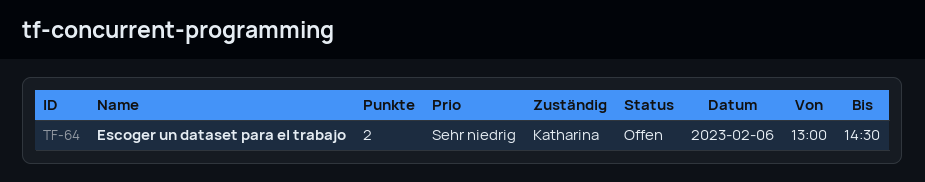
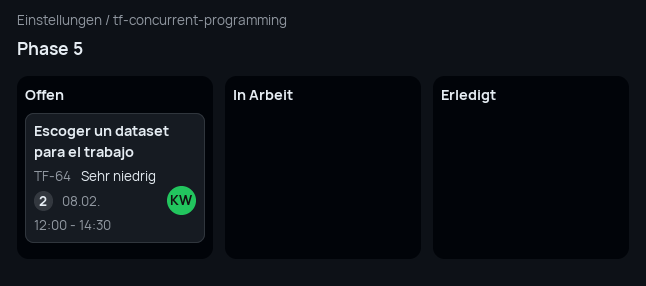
TF-64, day: Feb 6 -> Feb 8
TF-64, begins: 13:00 -> 12:00

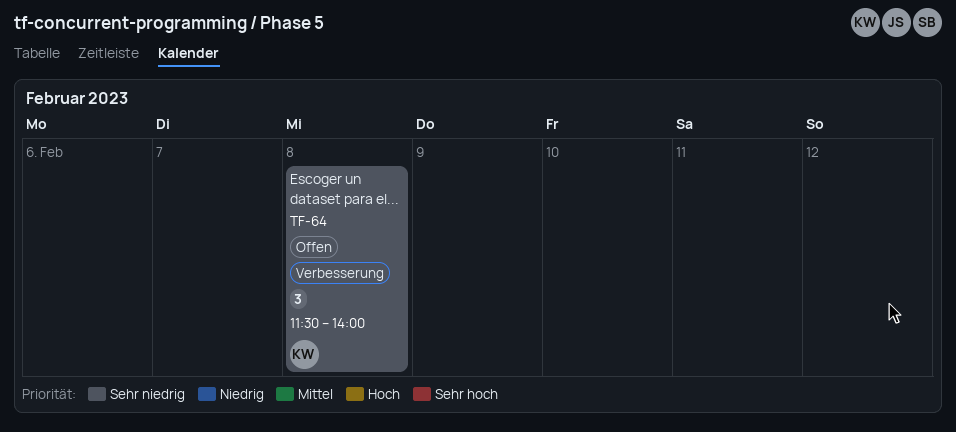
TF-64, estimate: 2 -> 3
TF-64, begins: 12:00 -> 11:30
TF-64, ends: 14:30 -> 14:00

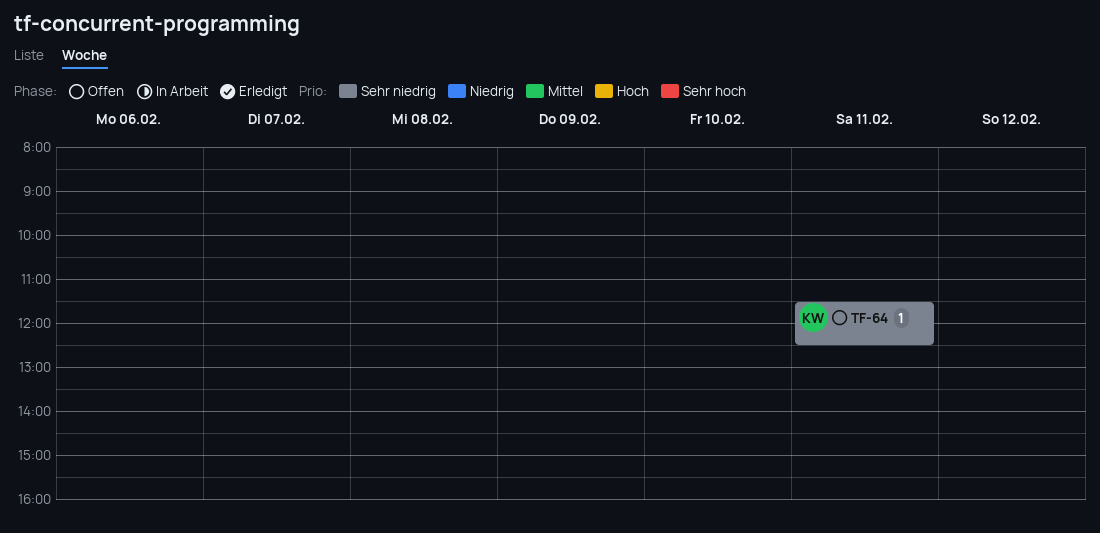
TF-64, estimate: 3 -> 1
TF-64, day: Feb 8 -> Feb 11
TF-64, ends: 14:00 -> 12:30

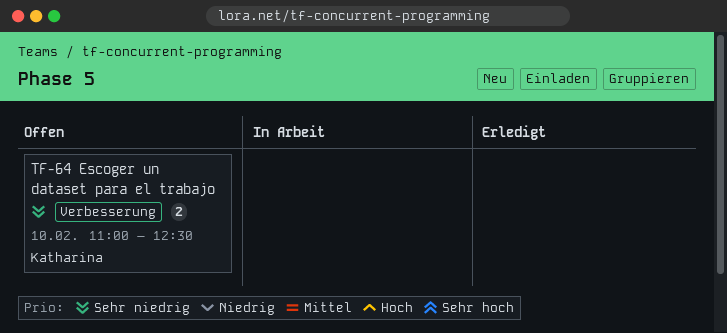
TF-64, estimate: 1 -> 2
TF-64, day: Feb 11 -> Feb 10
TF-64, begins: 11:30 -> 11:00

